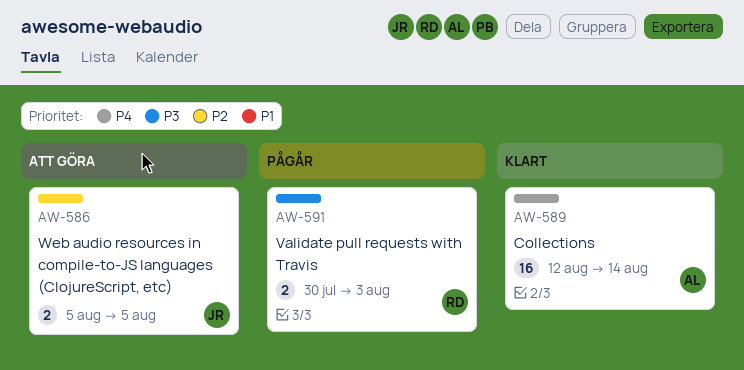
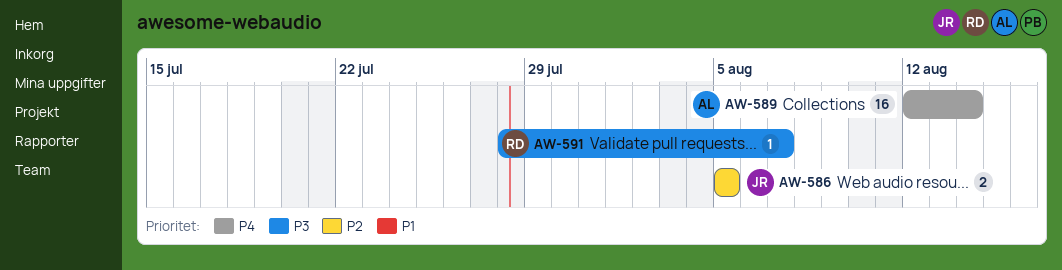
AW-591, estimate: 2 -> 1
AW-591, start: Jul 30 -> Jul 28
AW-591, due: Aug 3 -> Aug 7

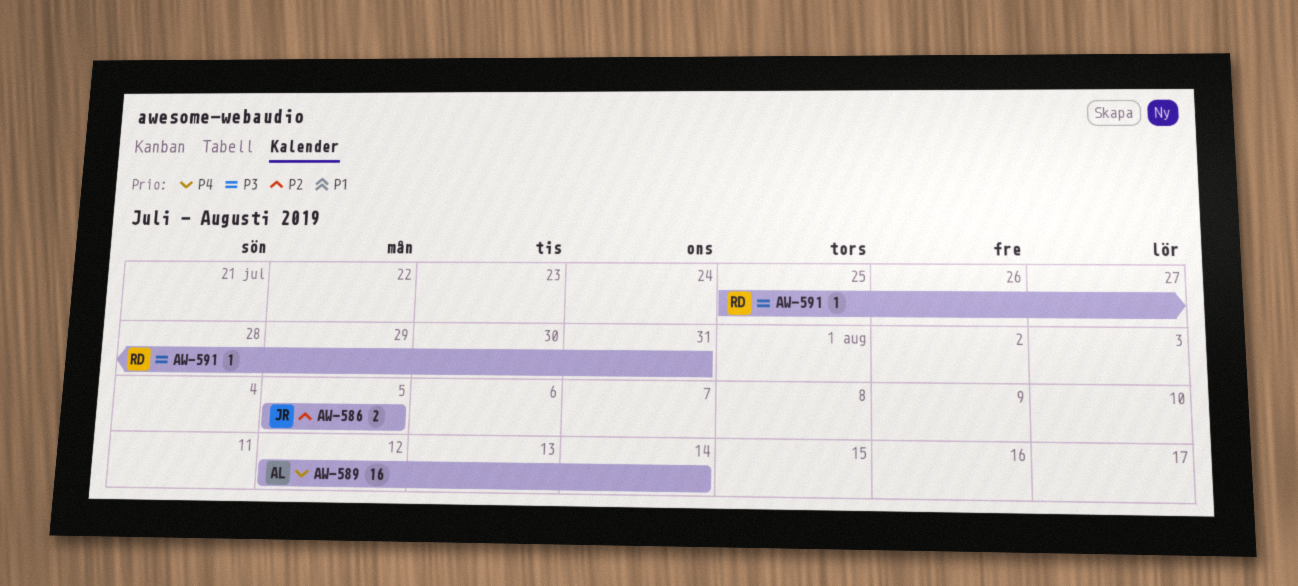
AW-591, start: Jul 28 -> Jul 25
AW-591, due: Aug 7 -> Jul 31

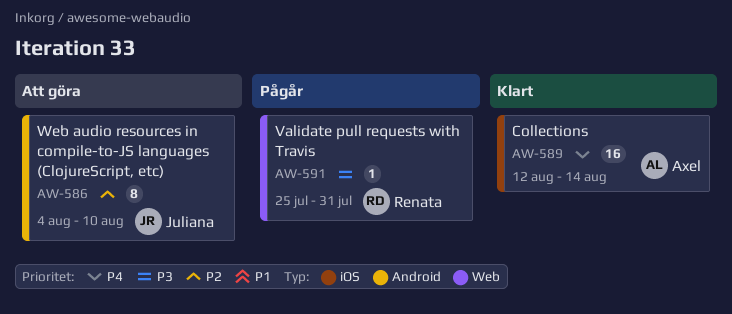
AW-586, estimate: 2 -> 8
AW-586, start: Aug 5 -> Aug 4
AW-586, due: Aug 5 -> Aug 10

